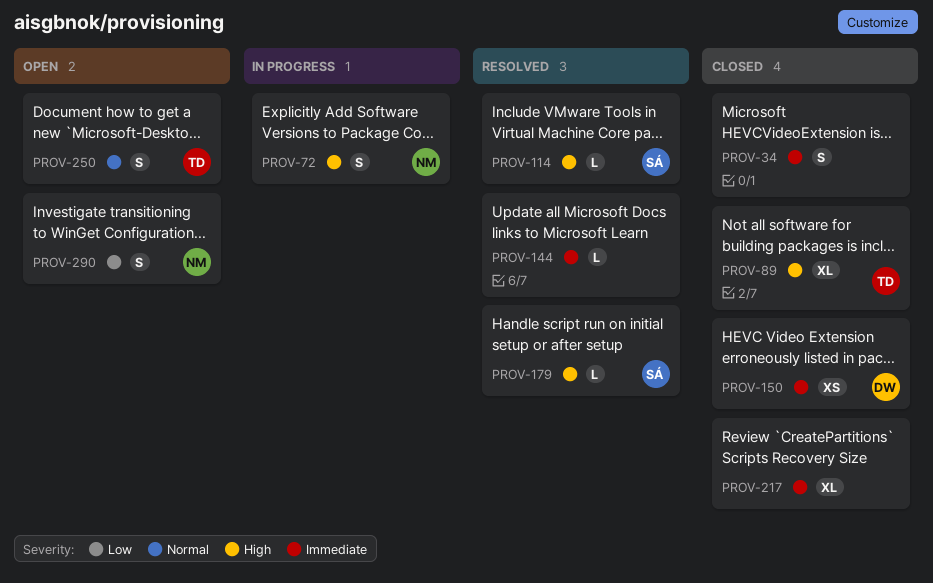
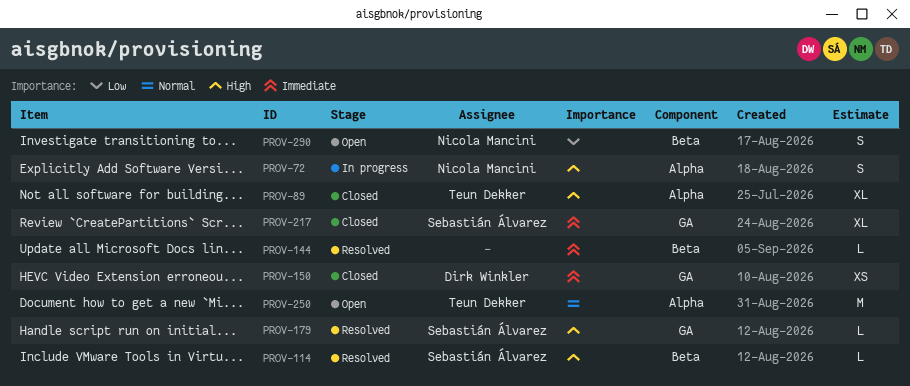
PROV-34: present -> none
PROV-217, owner: none -> Sebastián Álvarez
PROV-250, estimate: S -> M

